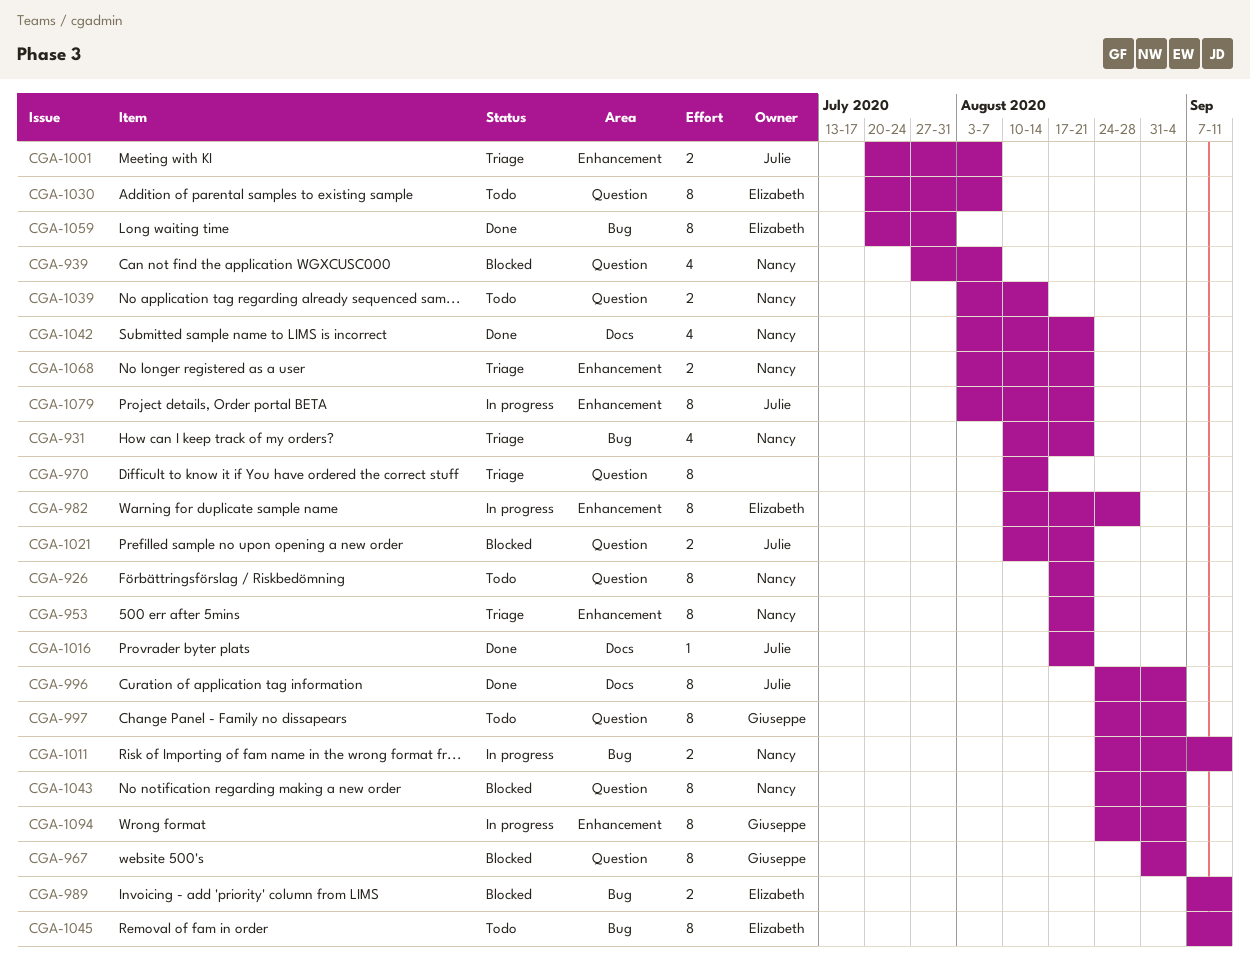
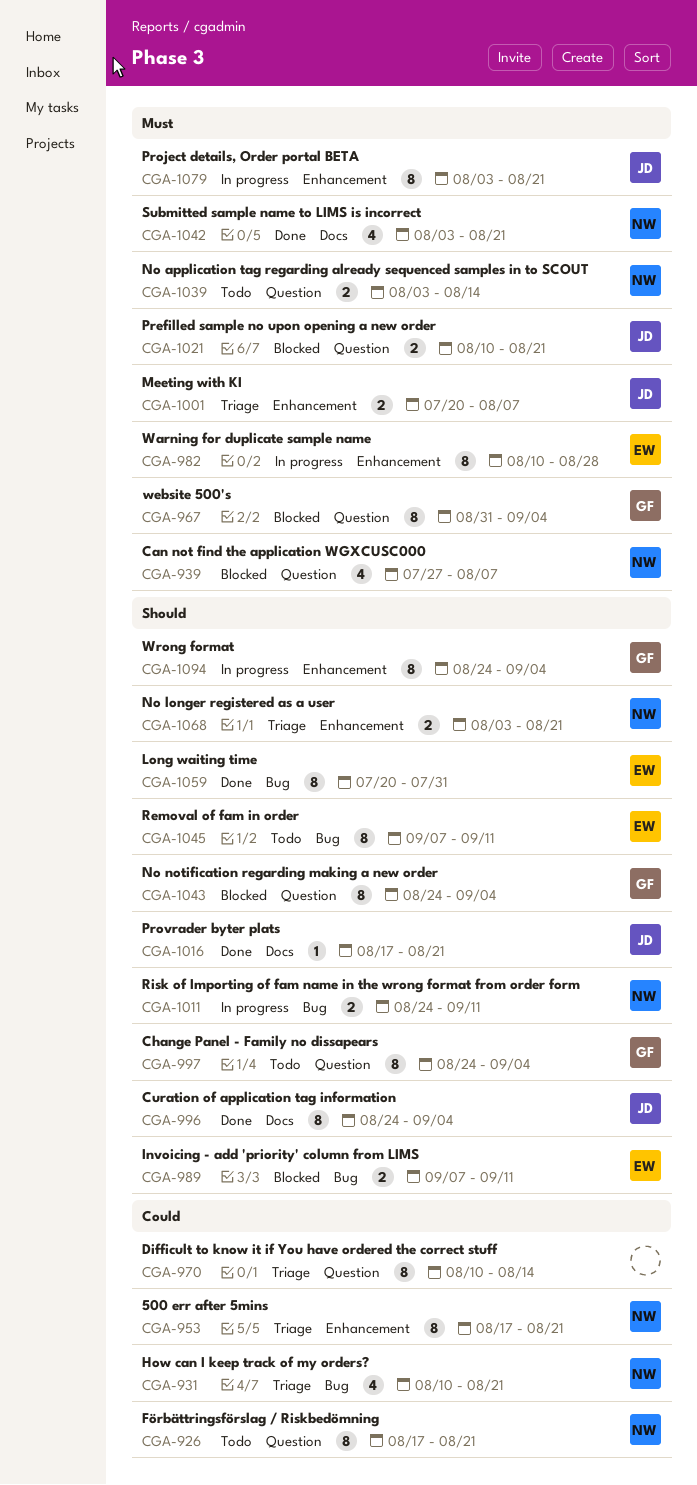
CGA-1030: present -> none
CGA-1043, owner: Nancy -> Giuseppe

